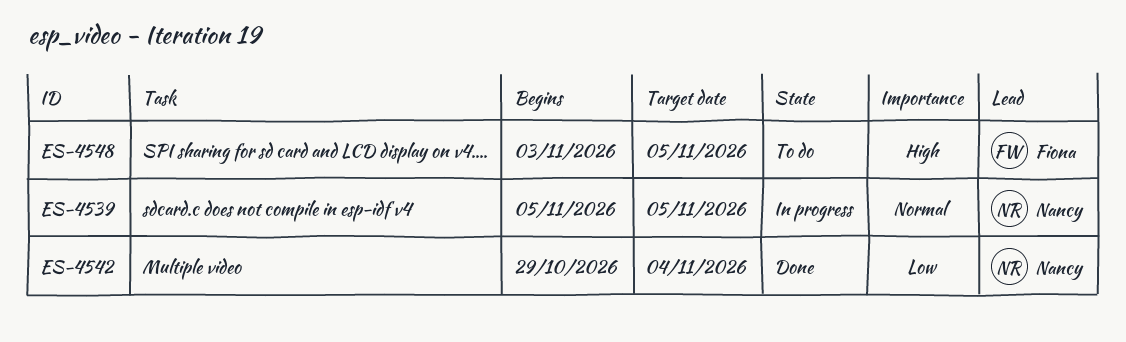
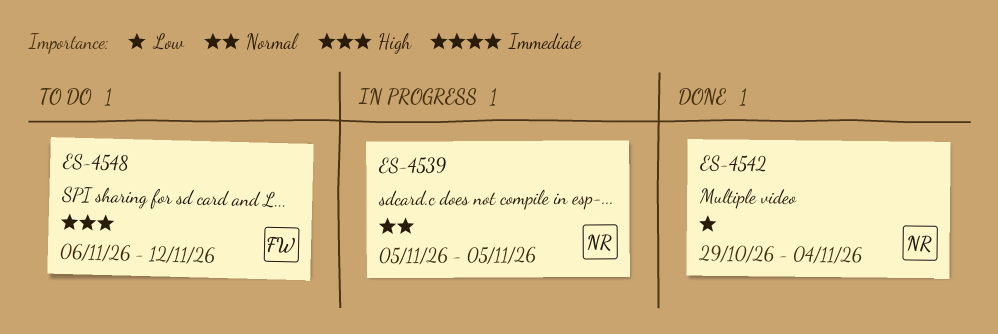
ES-4548, start: Nov 3 -> Nov 6
ES-4548, due: Nov 5 -> Nov 12

